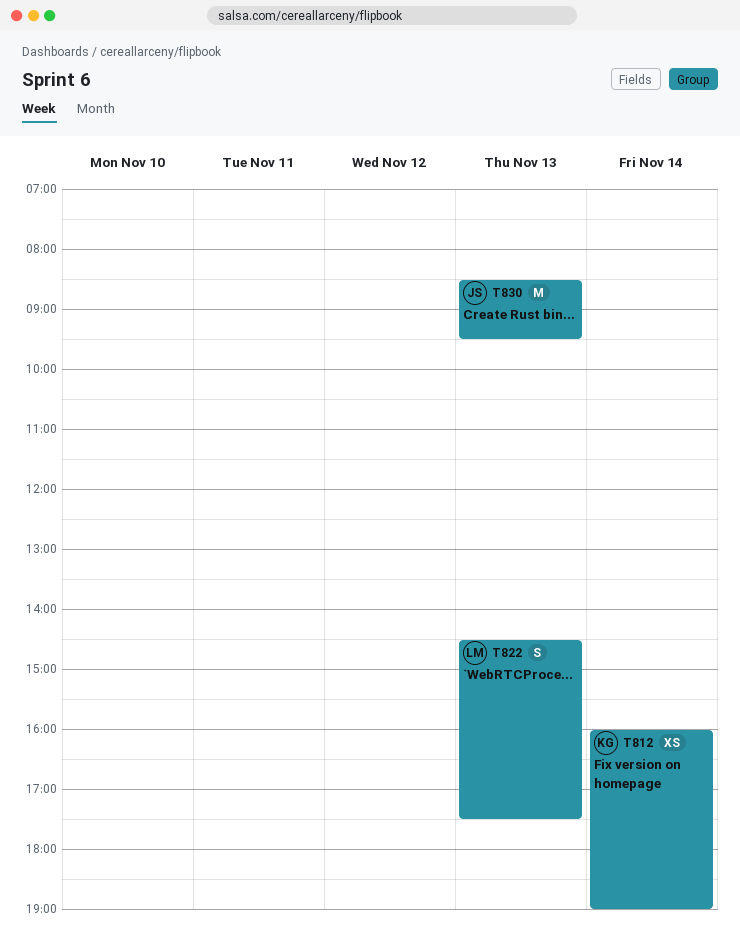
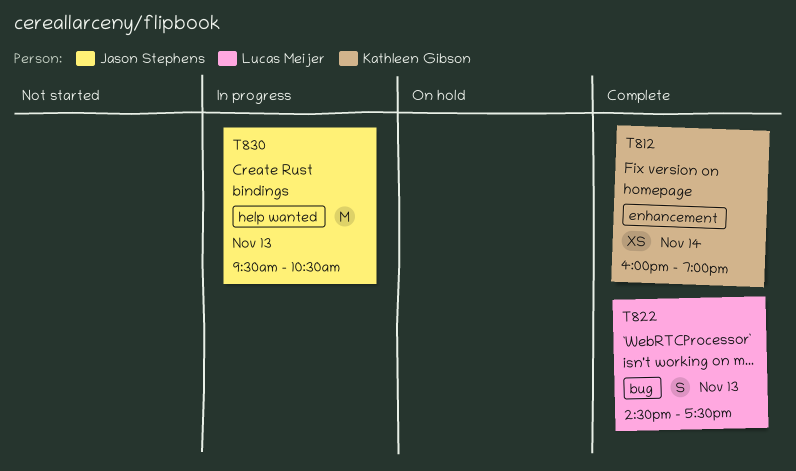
T830, begins: 08:30 -> 09:30
T830, ends: 09:30 -> 10:30

